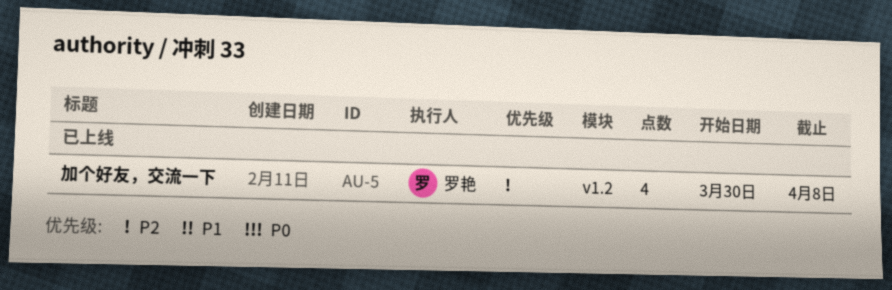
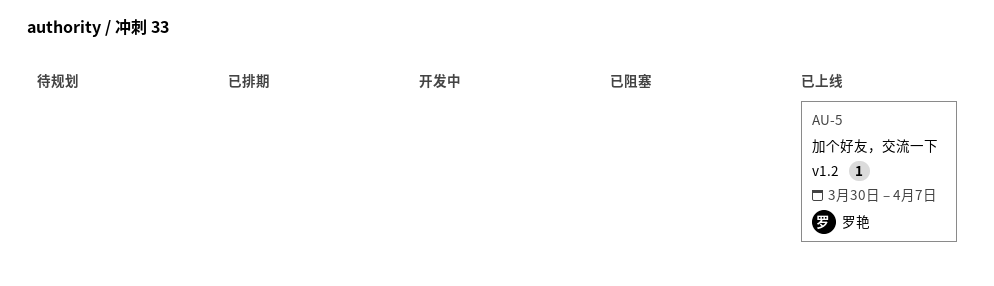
AU-5, estimate: 4 -> 1
AU-5, due: Apr 8 -> Apr 7

